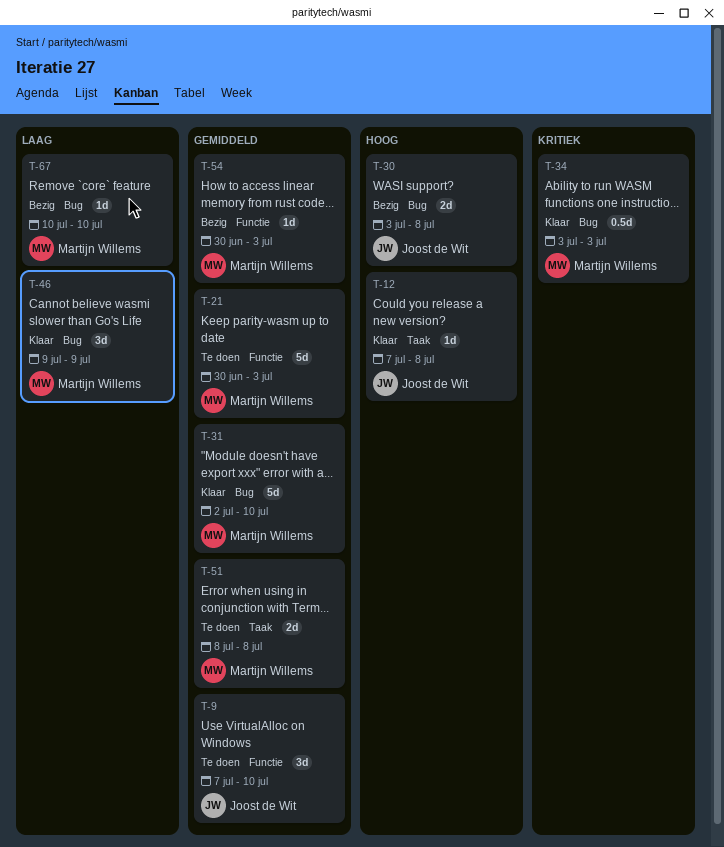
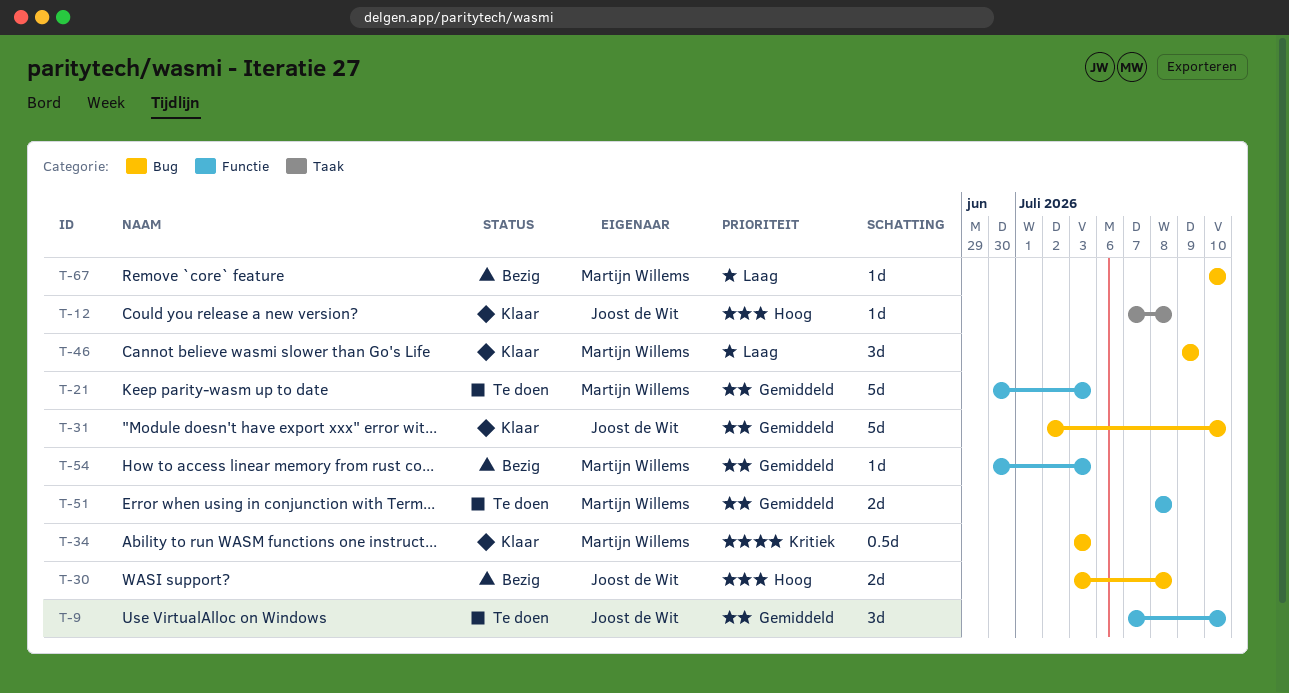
T-31, owner: Martijn Willems -> Joost de Wit
T-51, label: Taak -> Functie

